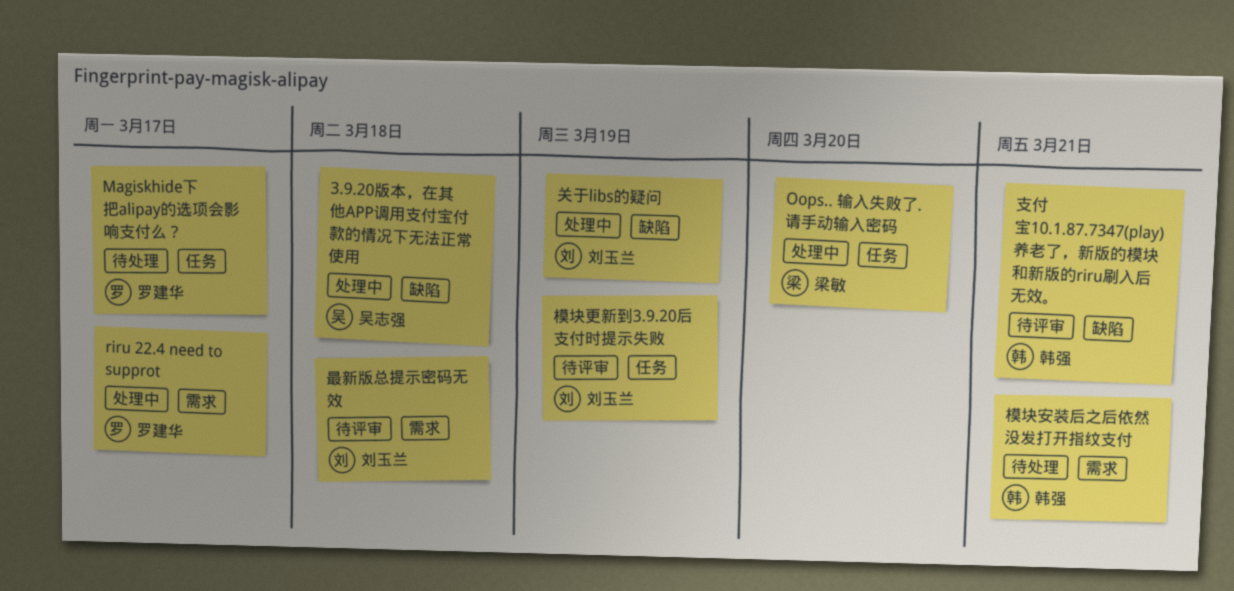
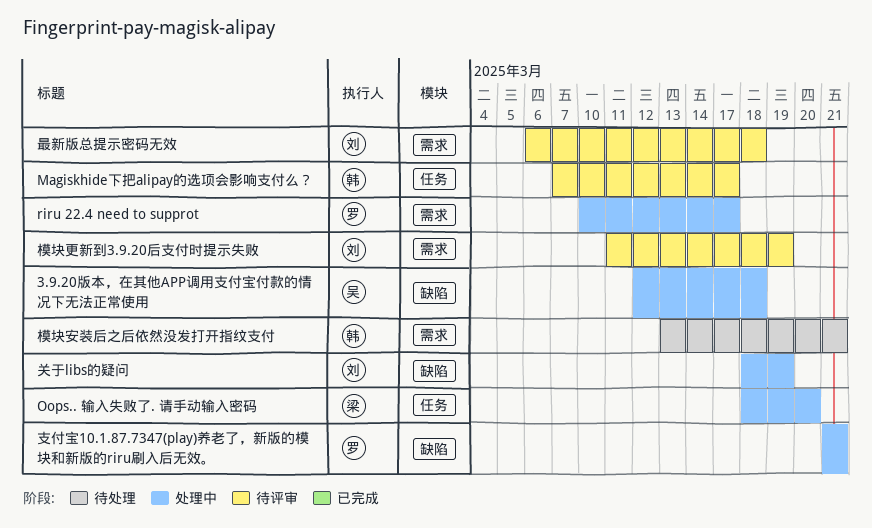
Magiskhide下把alipay的选项会影响支付么？, status: 待处理 -> 待评审
Magiskhide下把alipay的选项会影响支付么？, owner: 罗建华 -> 韩强
支付宝10.1.87.7347(play)养老了，新版的模块和新版的riru刷入后无效。, status: 待评审 -> 处理中
支付宝10.1.87.7347(play)养老了，新版的模块和新版的riru刷入后无效。, owner: 韩强 -> 罗建华
模块更新到3.9.20后支付时提示失败, label: 任务 -> 需求

